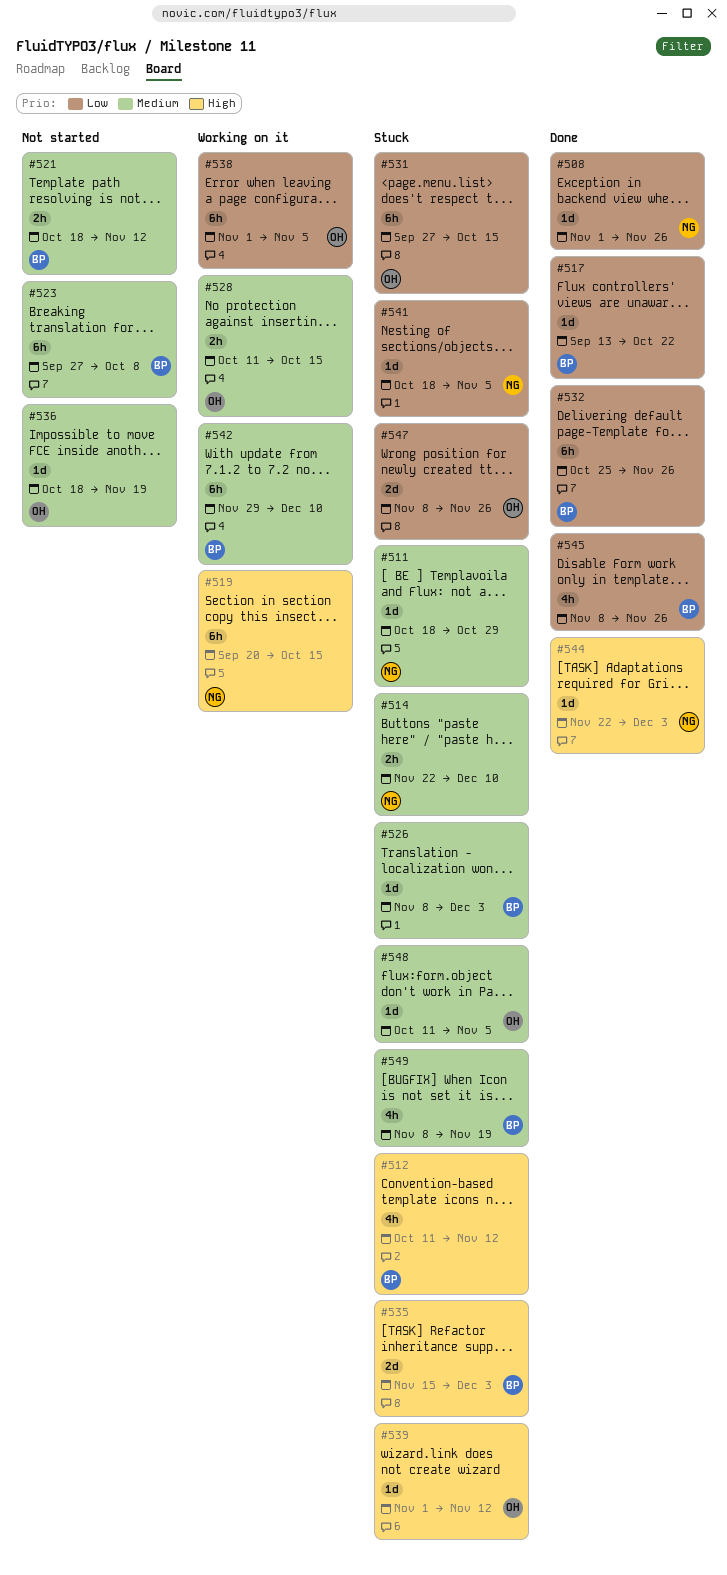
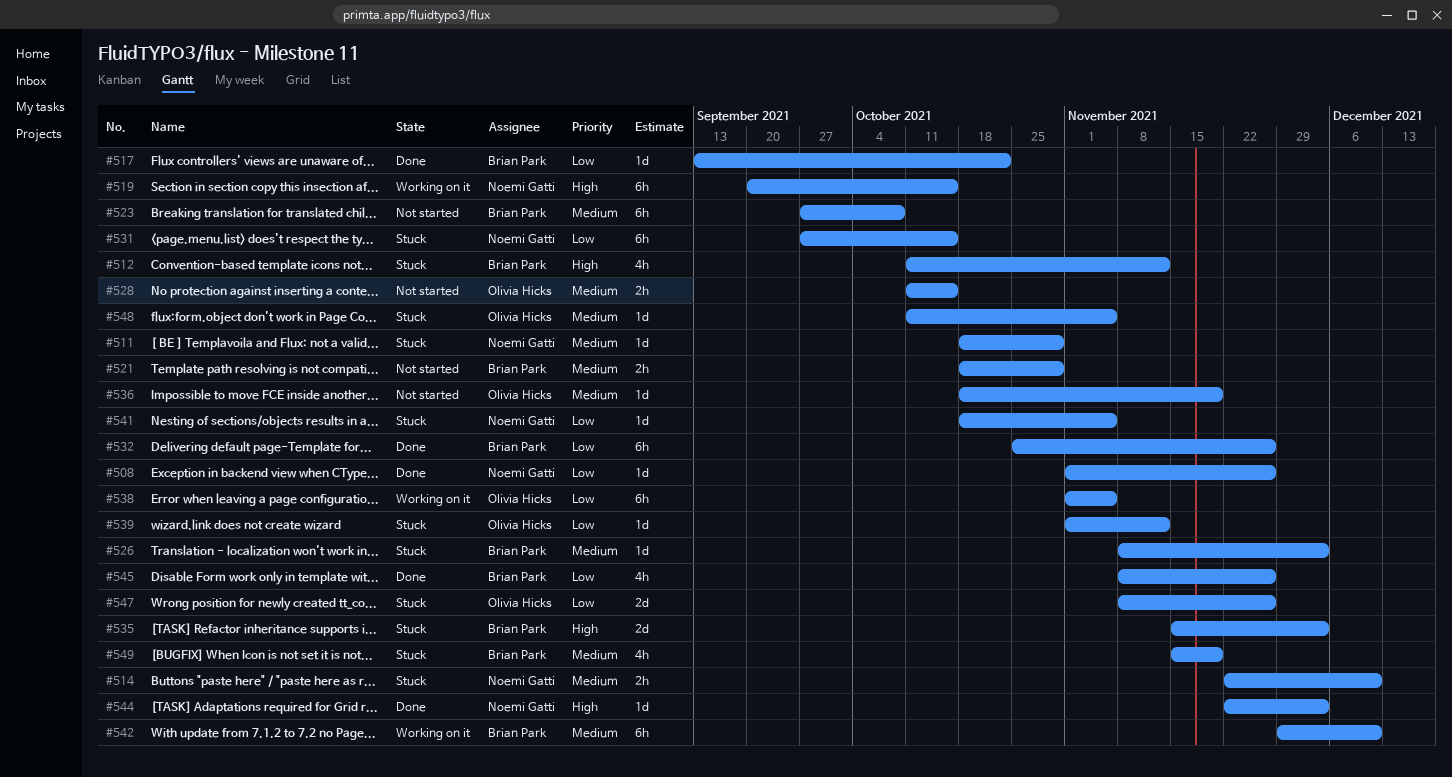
#521, due: Nov 12 -> Oct 29
#528, status: Working on it -> Not started
#531, owner: Olivia Hicks -> Noemi Gatti
#539, priority: High -> Low
#549, start: Nov 8 -> Nov 15

